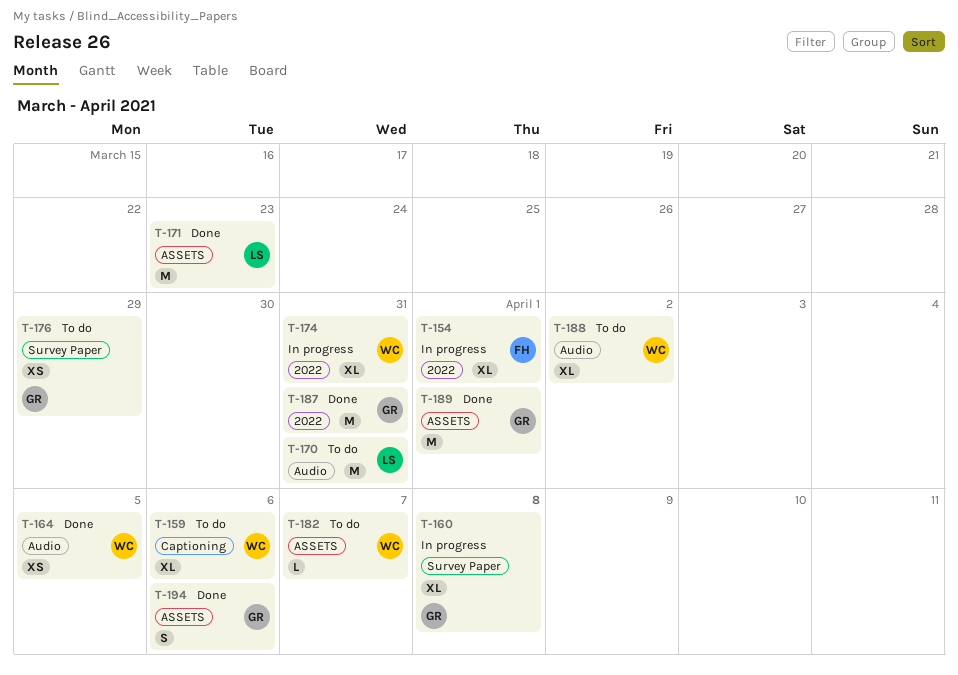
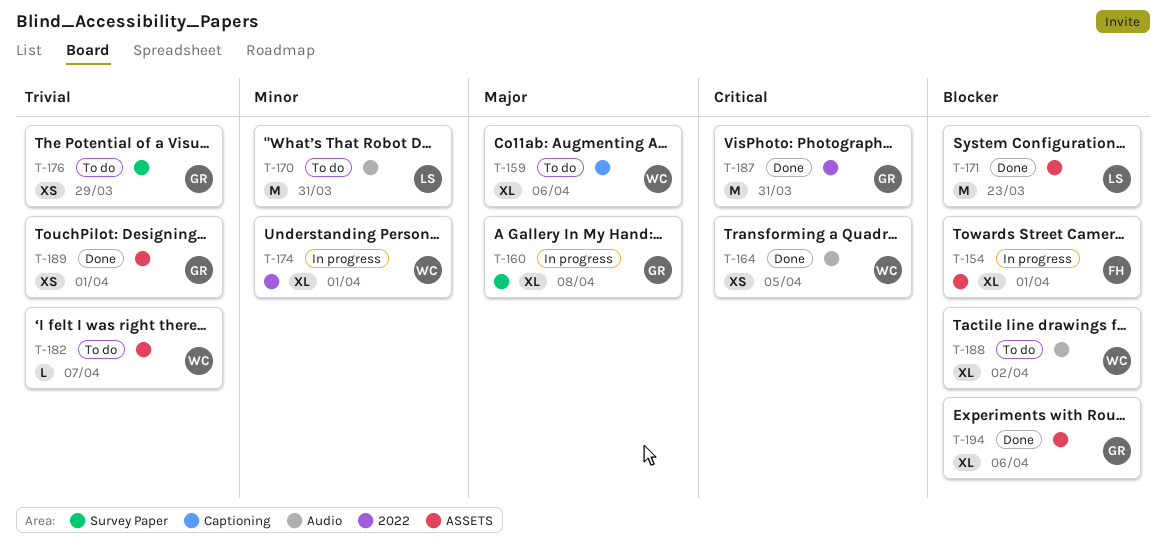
T-154, label: 2022 -> ASSETS
T-174, due: Mar 31 -> Apr 1
T-189, estimate: M -> XS
T-194, estimate: S -> XL

